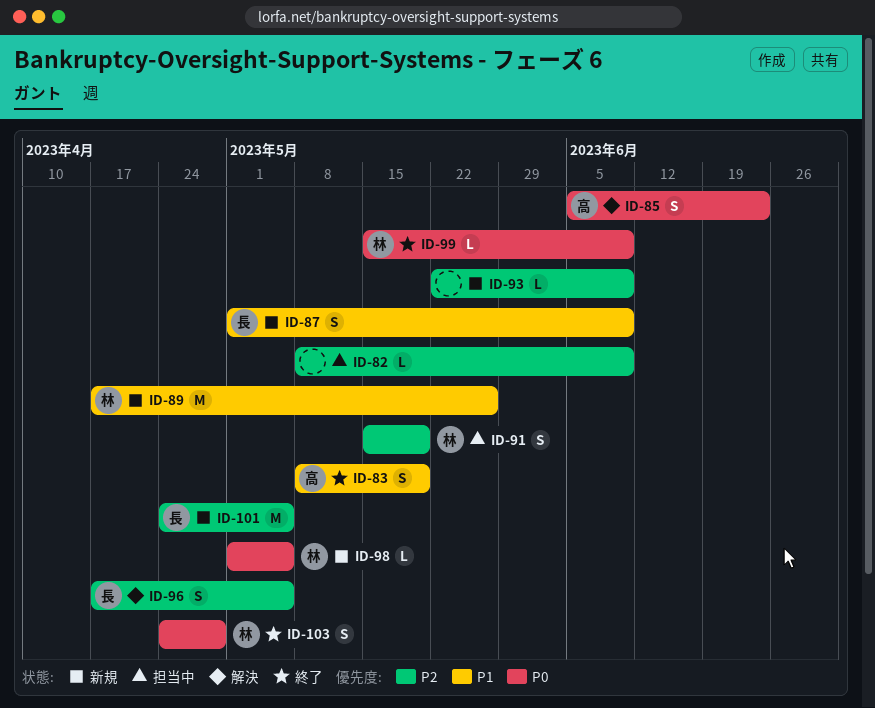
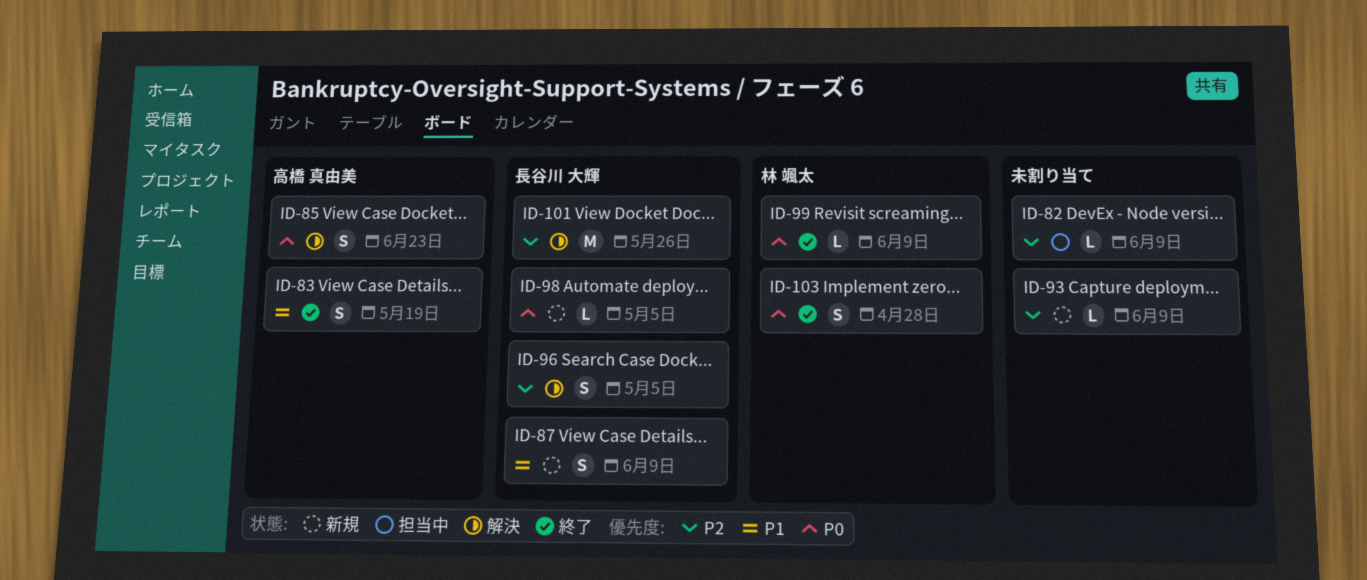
ID-89: present -> none
ID-91: present -> none
ID-98, owner: 林 颯太 -> 長谷川 大輝
ID-101, status: 新規 -> 解決
ID-101, due: May 5 -> May 26

